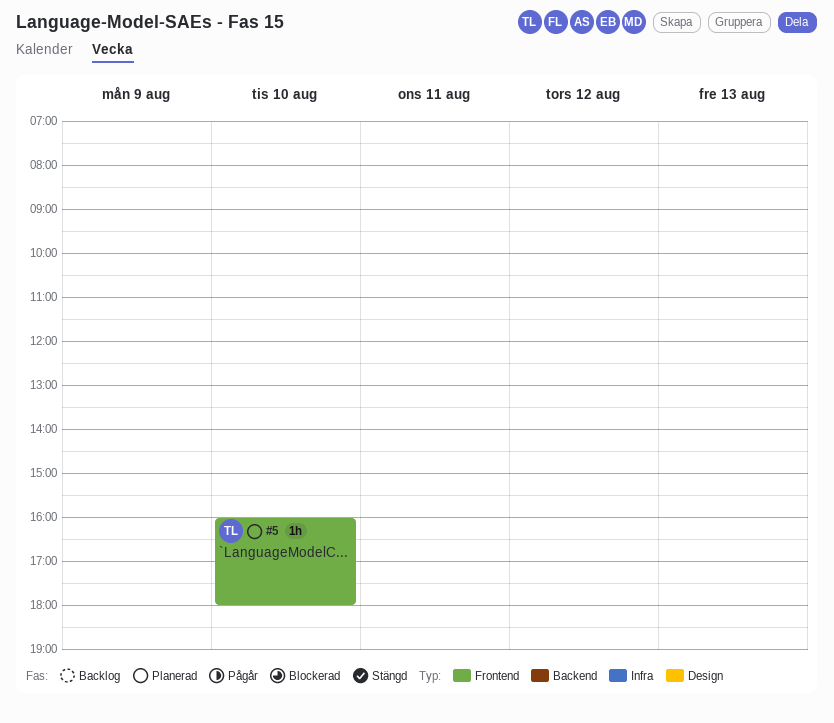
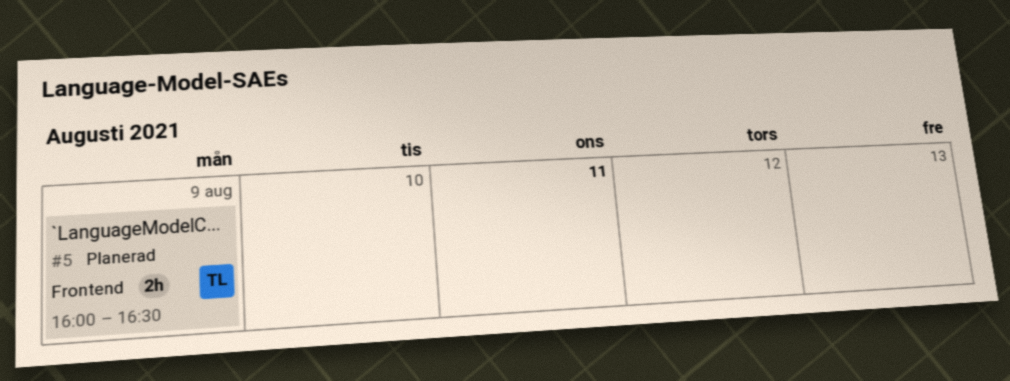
#5, estimate: 1h -> 2h
#5, day: Aug 10 -> Aug 9
#5, ends: 18:00 -> 16:30

